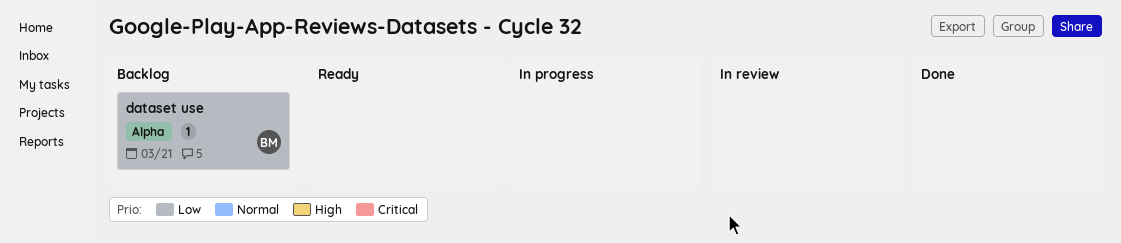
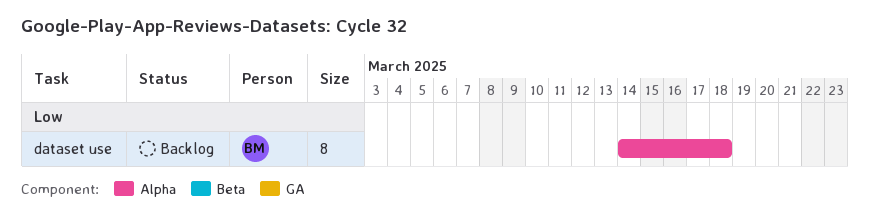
dataset use, estimate: 1 -> 8
dataset use, due: Mar 21 -> Mar 18

